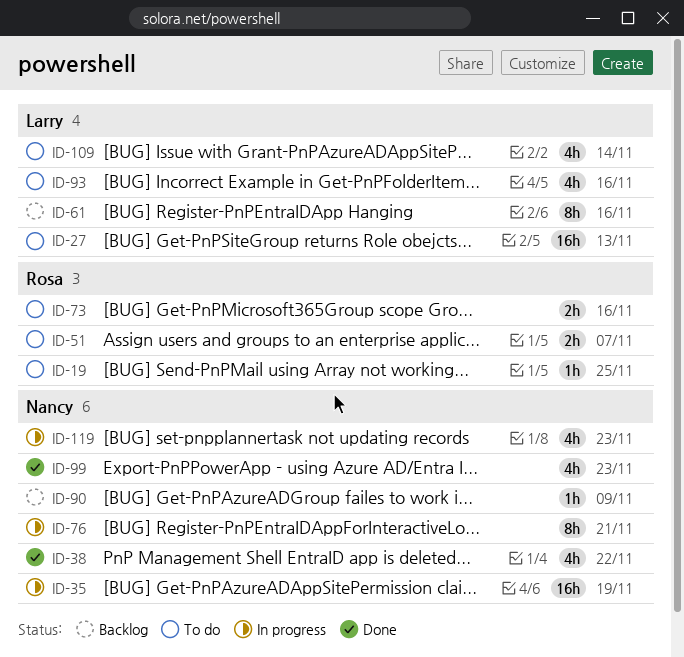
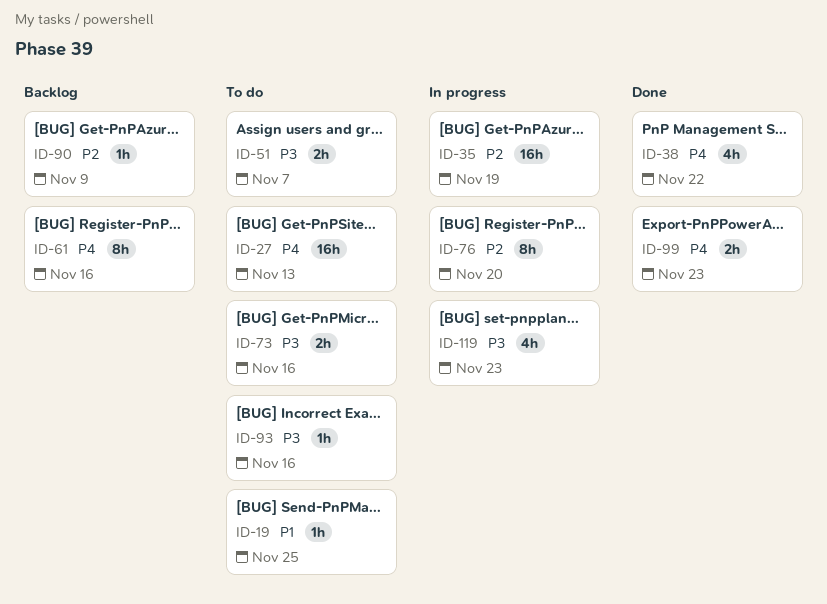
ID-76, due: Nov 21 -> Nov 20
ID-93, estimate: 4h -> 1h
ID-99, estimate: 4h -> 2h
ID-109: present -> none

